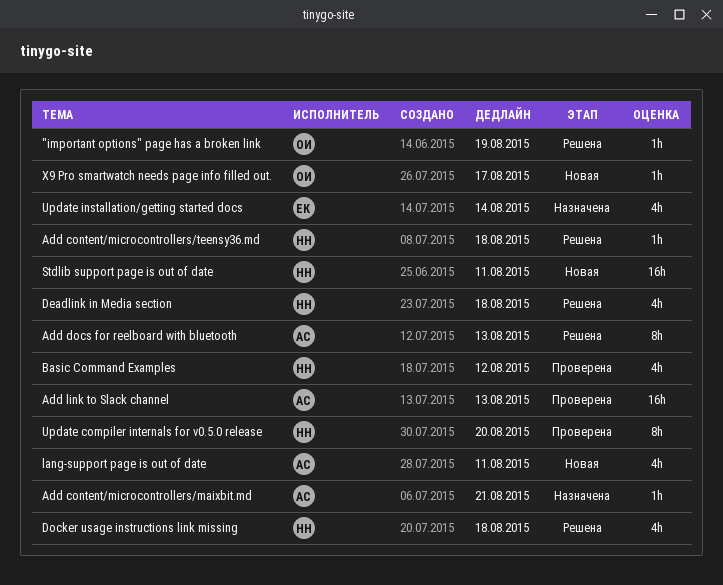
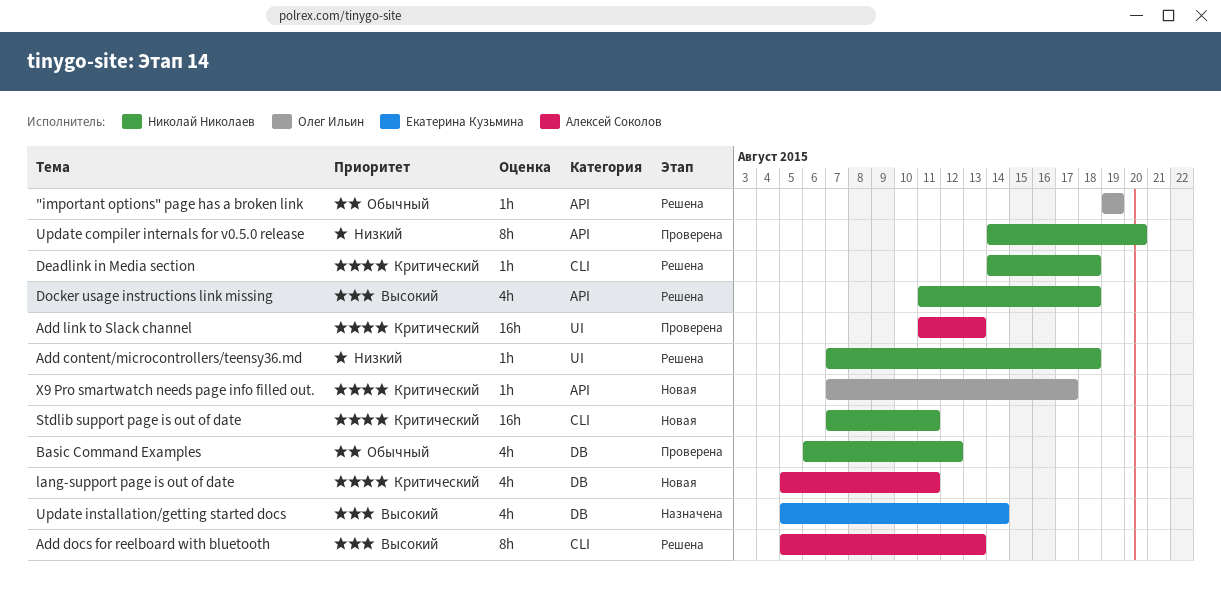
Add content/microcontrollers/maixbit.md: present -> none
Deadlink in Media section, estimate: 4h -> 1h

